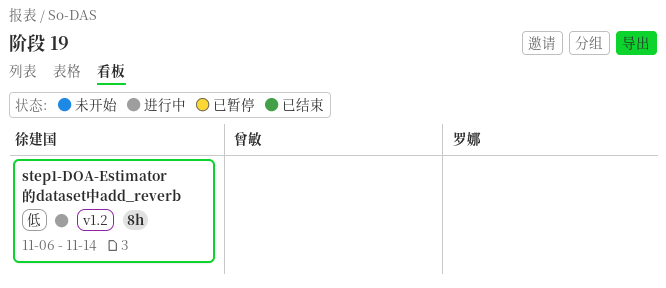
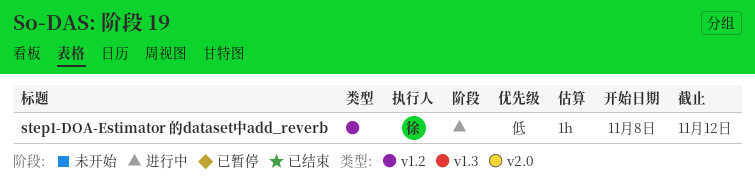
step1-DOA-Estimator 的dataset中add_reverb, estimate: 8h -> 1h
step1-DOA-Estimator 的dataset中add_reverb, start: Nov 6 -> Nov 8
step1-DOA-Estimator 的dataset中add_reverb, due: Nov 14 -> Nov 12

